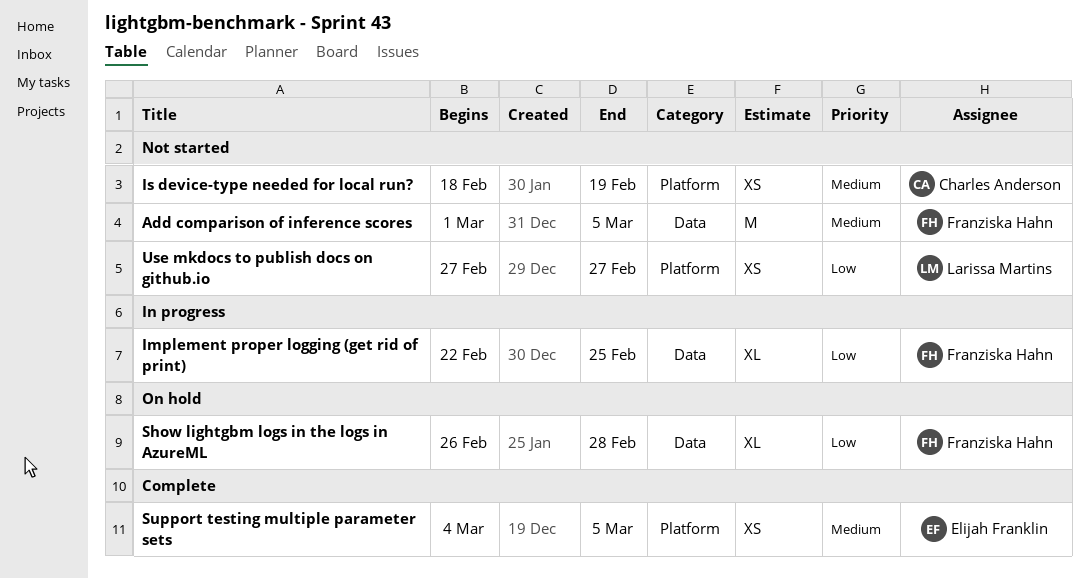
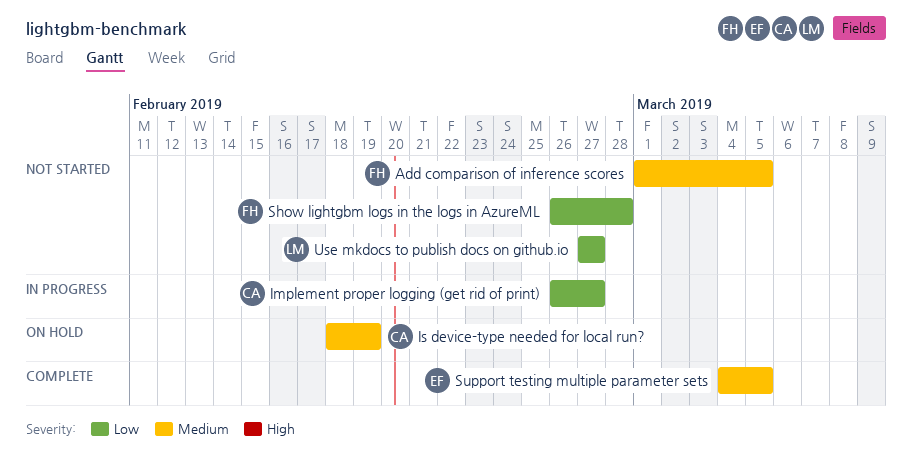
Implement proper logging (get rid of print), owner: Franziska Hahn -> Charles Anderson
Implement proper logging (get rid of print), start: Feb 22 -> Feb 26
Implement proper logging (get rid of print), due: Feb 25 -> Feb 27
Is device-type needed for local run?, status: Not started -> On hold
Show lightgbm logs in the logs in AzureML, status: On hold -> Not started

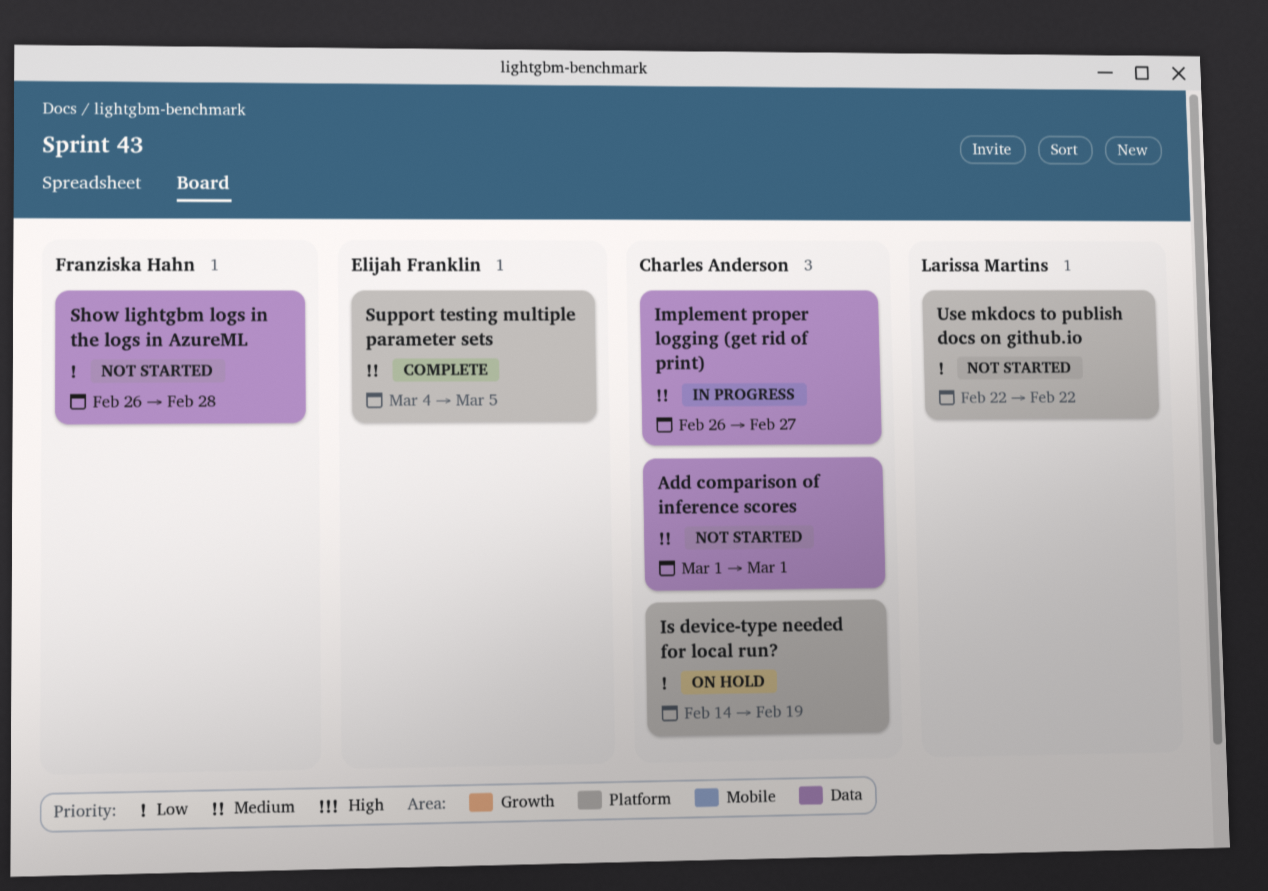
Add comparison of inference scores, owner: Franziska Hahn -> Charles Anderson
Add comparison of inference scores, due: Mar 5 -> Mar 1
Implement proper logging (get rid of print), priority: Low -> Medium
Is device-type needed for local run?, priority: Medium -> Low
Is device-type needed for local run?, start: Feb 18 -> Feb 14
Use mkdocs to publish docs on github.io, start: Feb 27 -> Feb 22
Use mkdocs to publish docs on github.io, due: Feb 27 -> Feb 22

